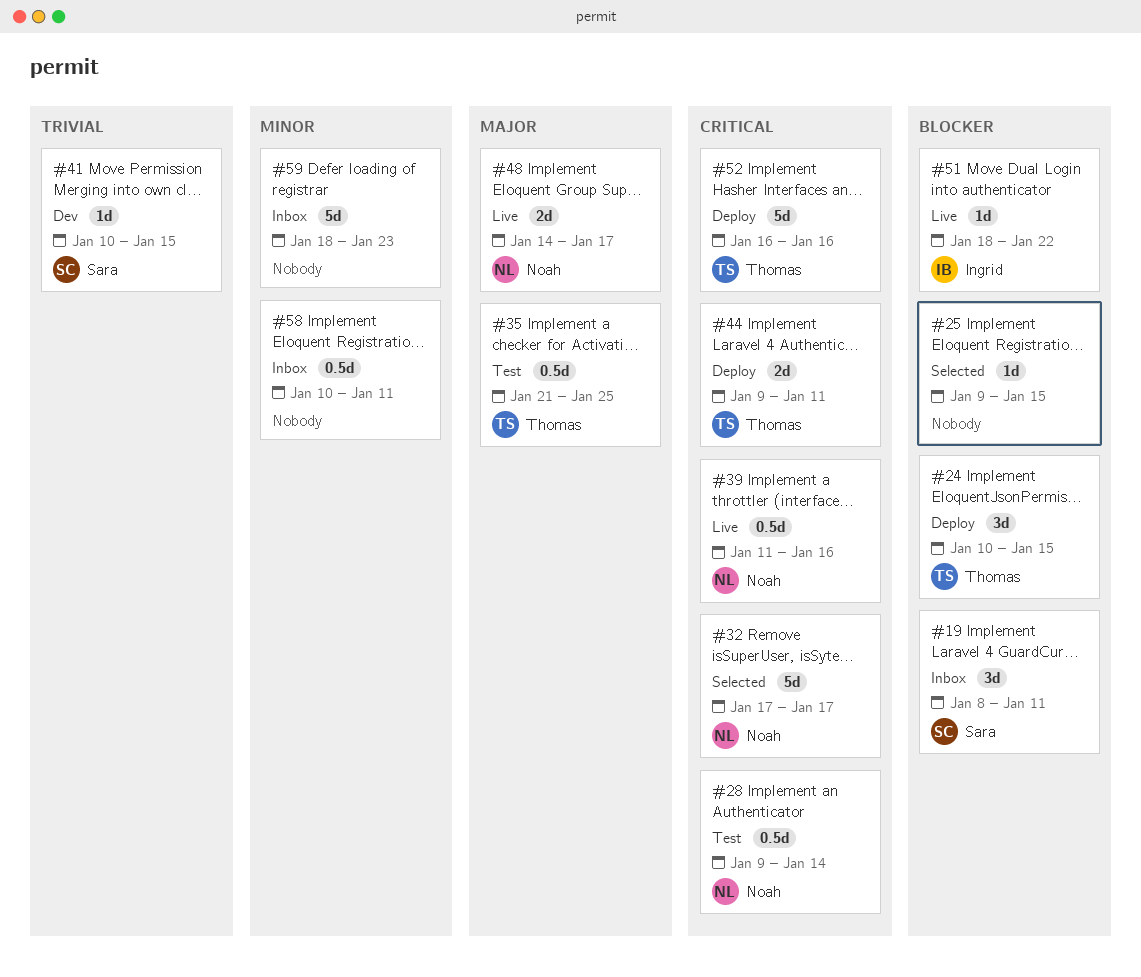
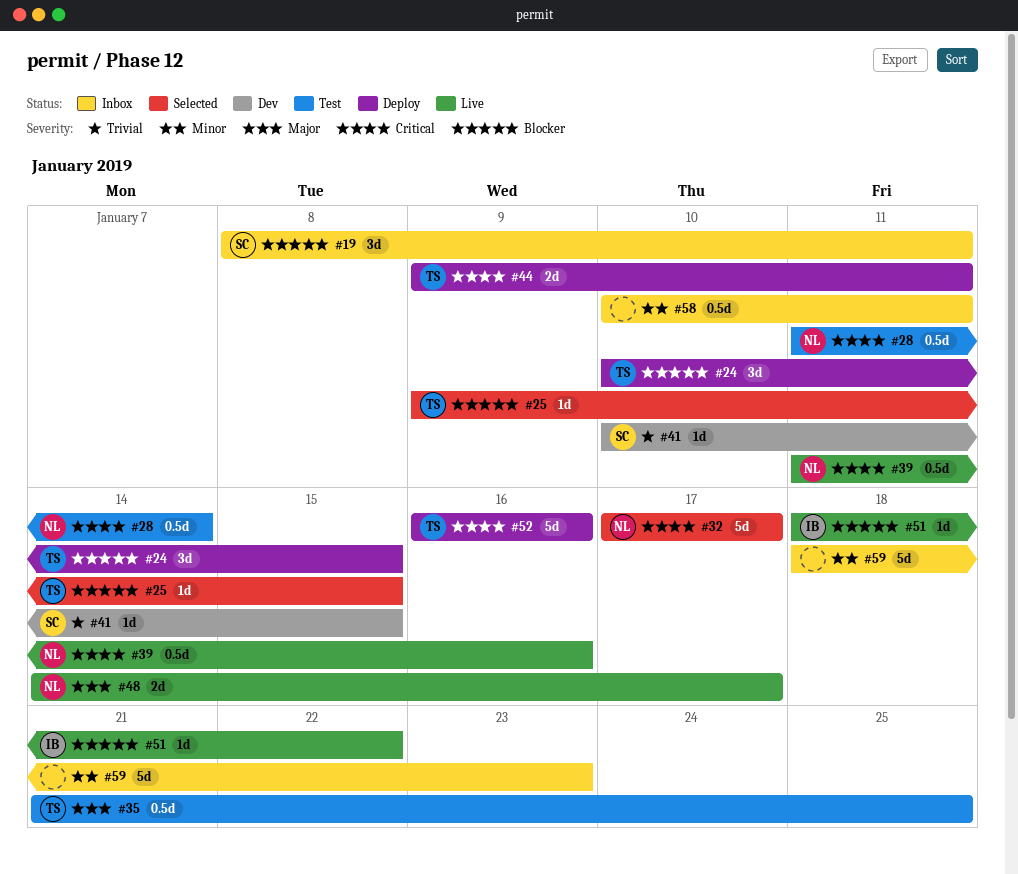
#25, owner: none -> Thomas
#28, start: Jan 9 -> Jan 11

